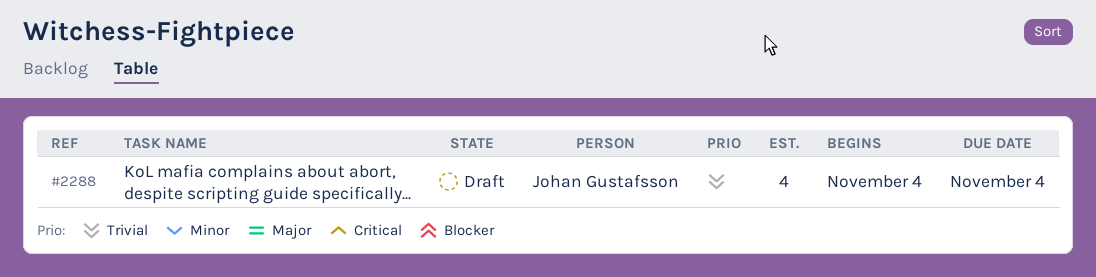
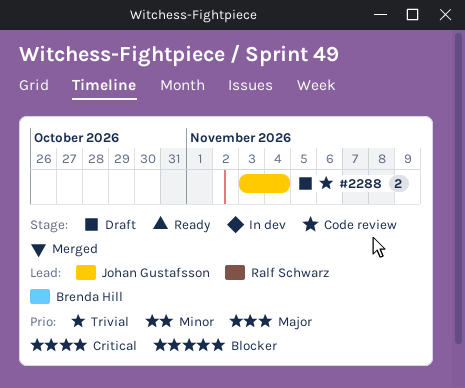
#2288, estimate: 4 -> 2
#2288, start: Nov 4 -> Nov 3

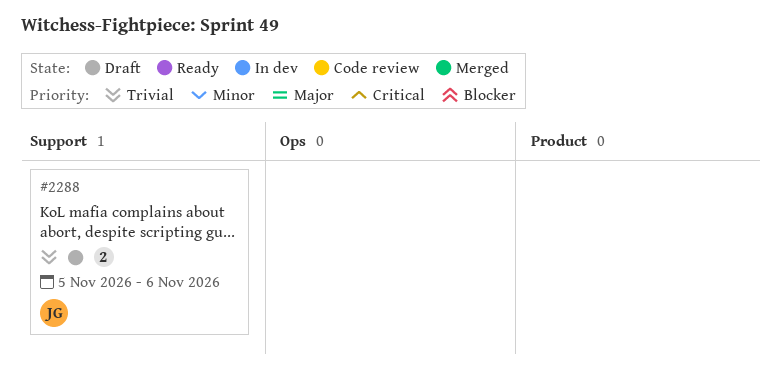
#2288, start: Nov 3 -> Nov 5
#2288, due: Nov 4 -> Nov 6

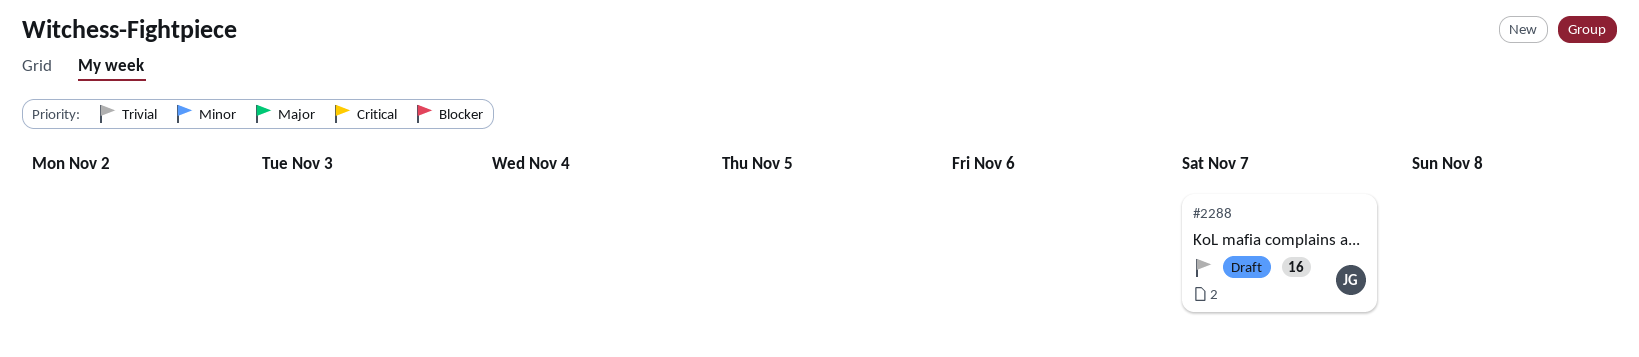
#2288, estimate: 2 -> 16
#2288, due: Nov 6 -> Nov 7

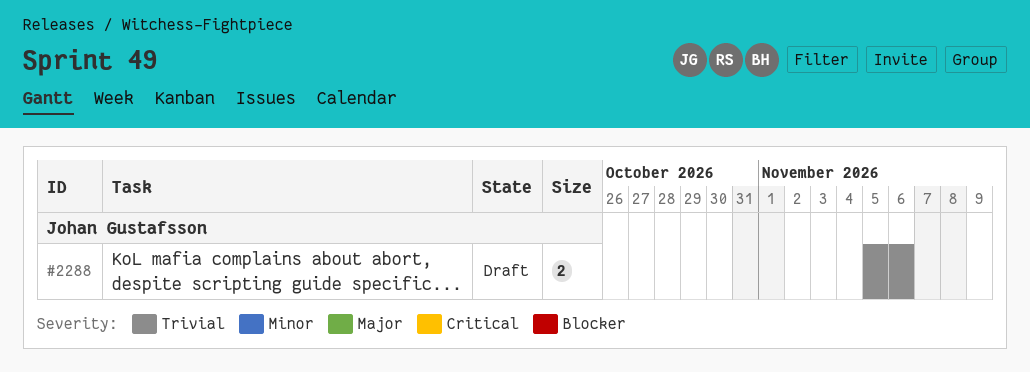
#2288, estimate: 16 -> 2
#2288, due: Nov 7 -> Nov 6

